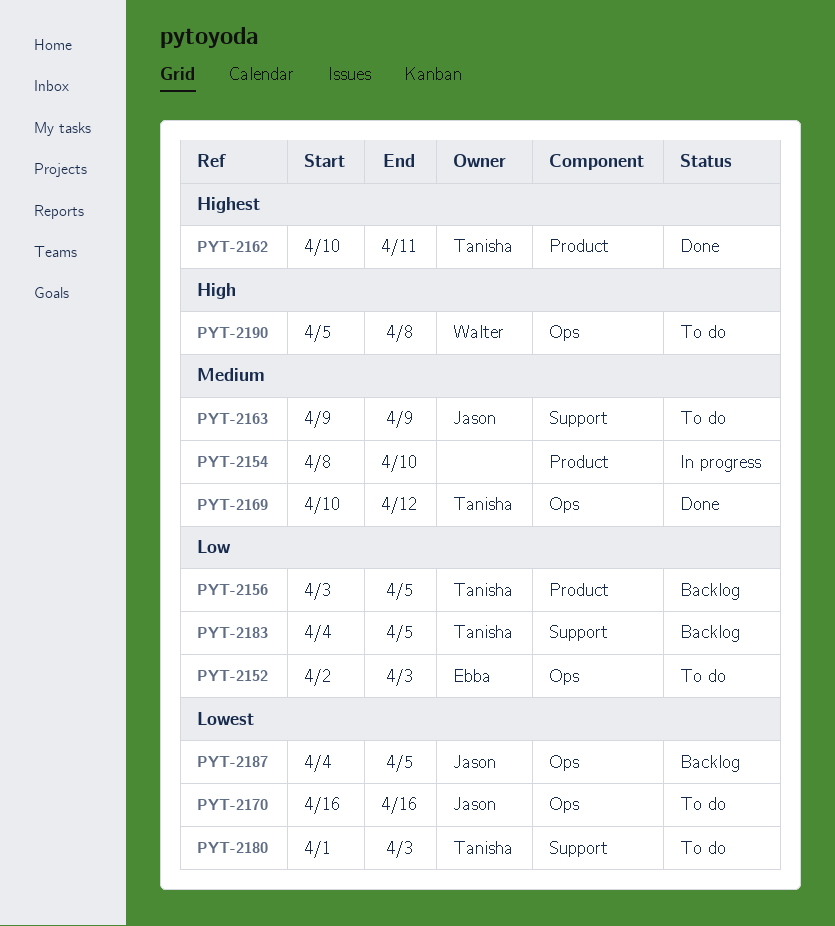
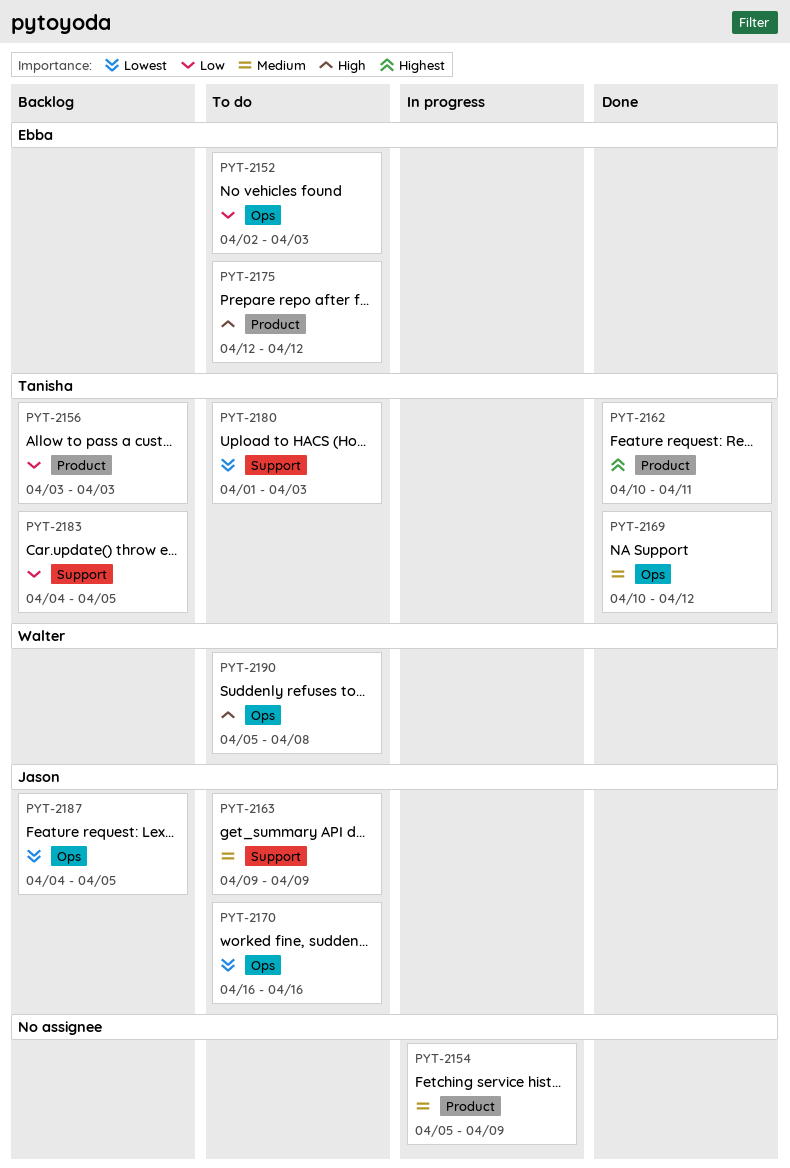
PYT-2154, start: Apr 8 -> Apr 5
PYT-2154, due: Apr 10 -> Apr 9
PYT-2156, due: Apr 5 -> Apr 3
PYT-2175: none -> present

